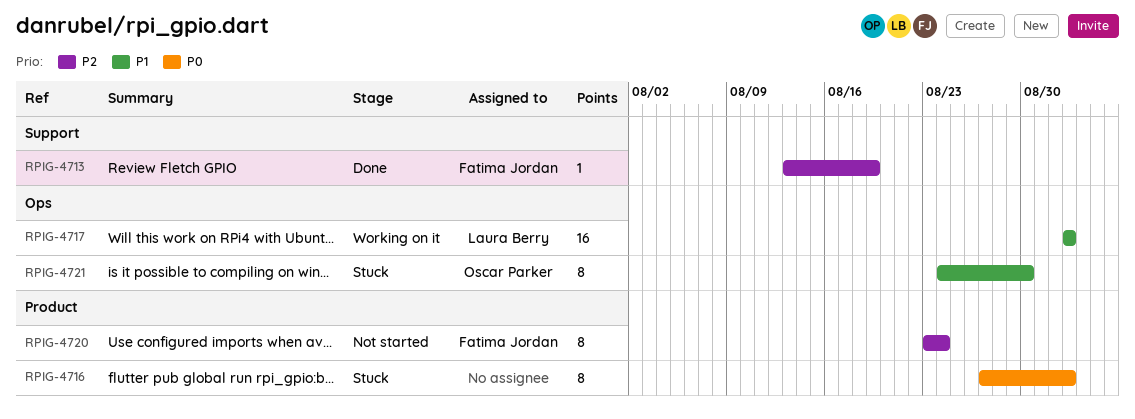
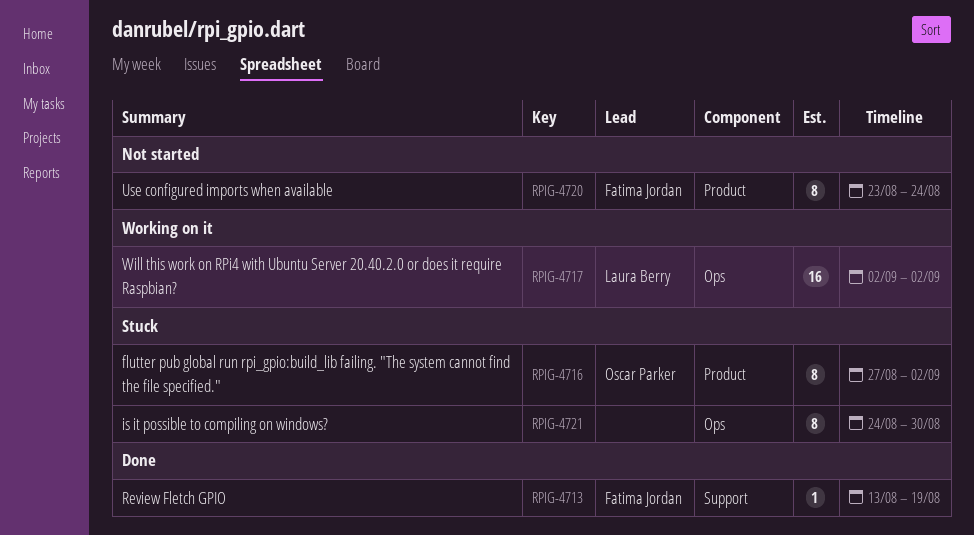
RPIG-4716, owner: none -> Oscar Parker
RPIG-4721, owner: Oscar Parker -> none

